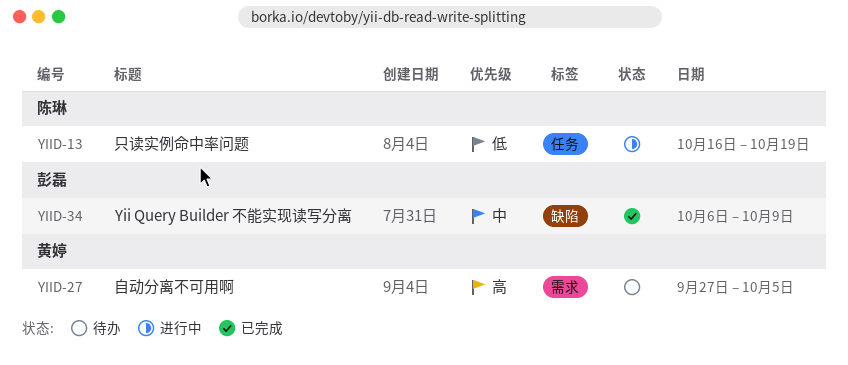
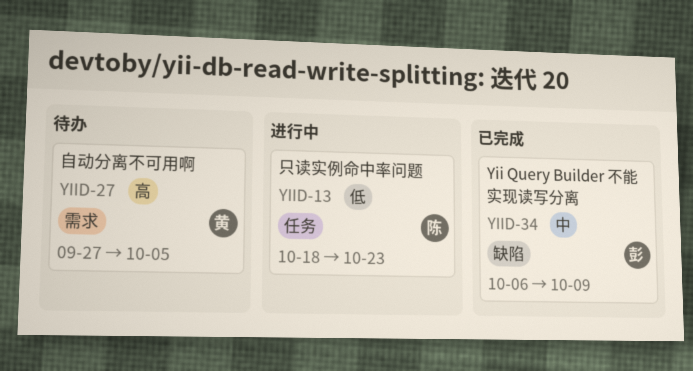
YIID-13, start: Oct 16 -> Oct 18
YIID-13, due: Oct 19 -> Oct 23

